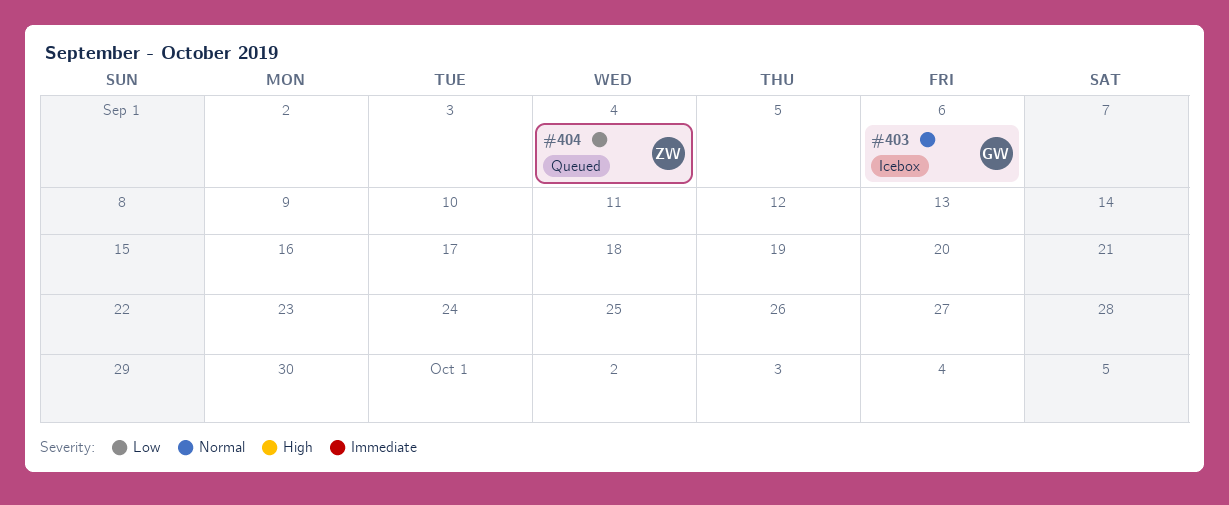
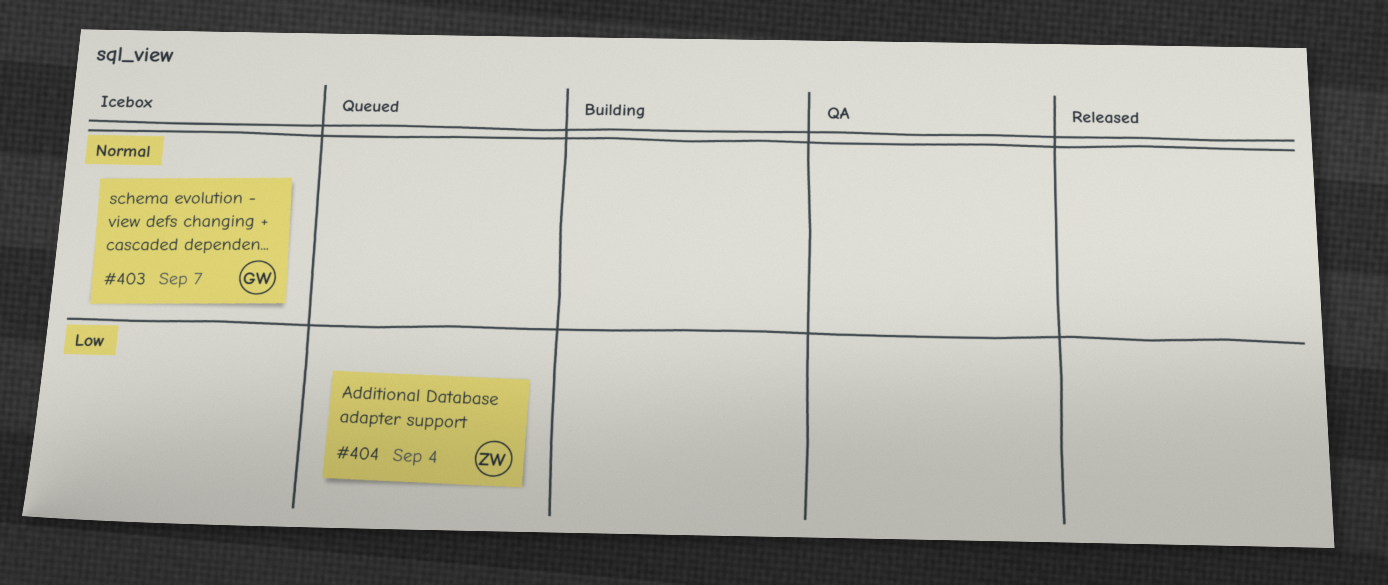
#403, due: Sep 6 -> Sep 7

